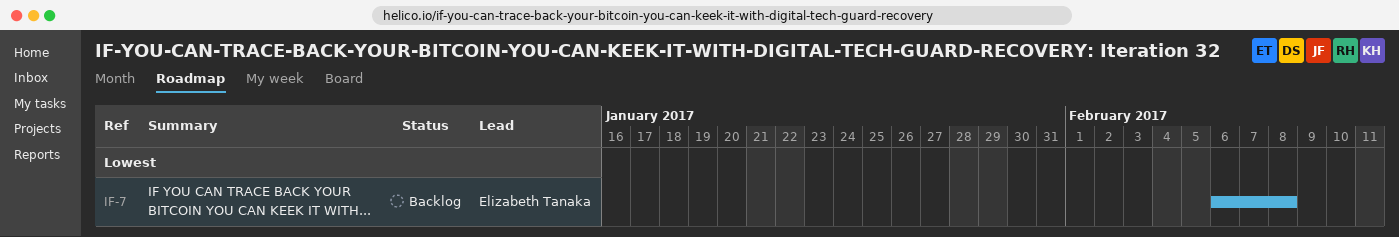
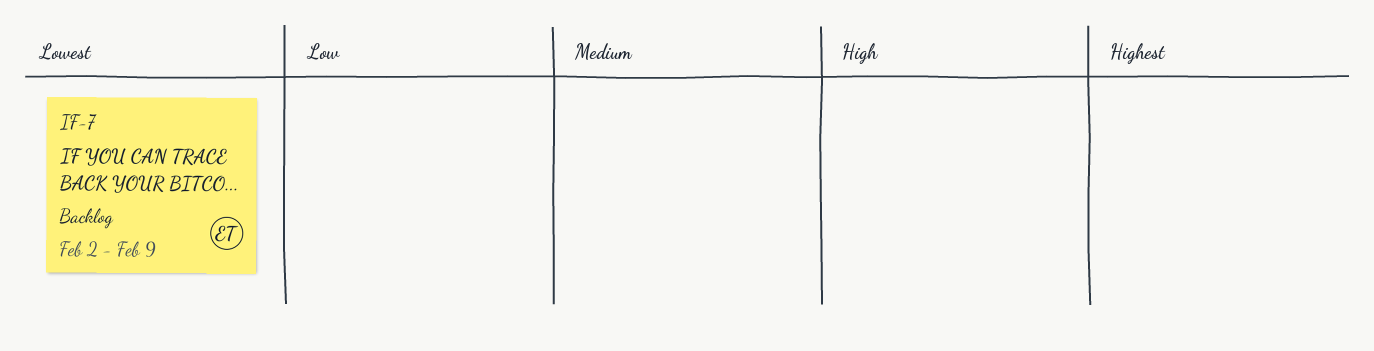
IF-7, start: Feb 6 -> Feb 2
IF-7, due: Feb 8 -> Feb 9

